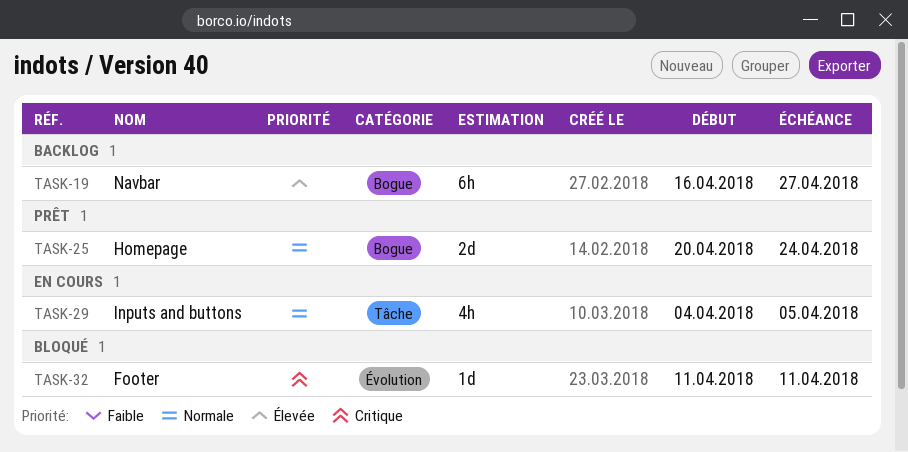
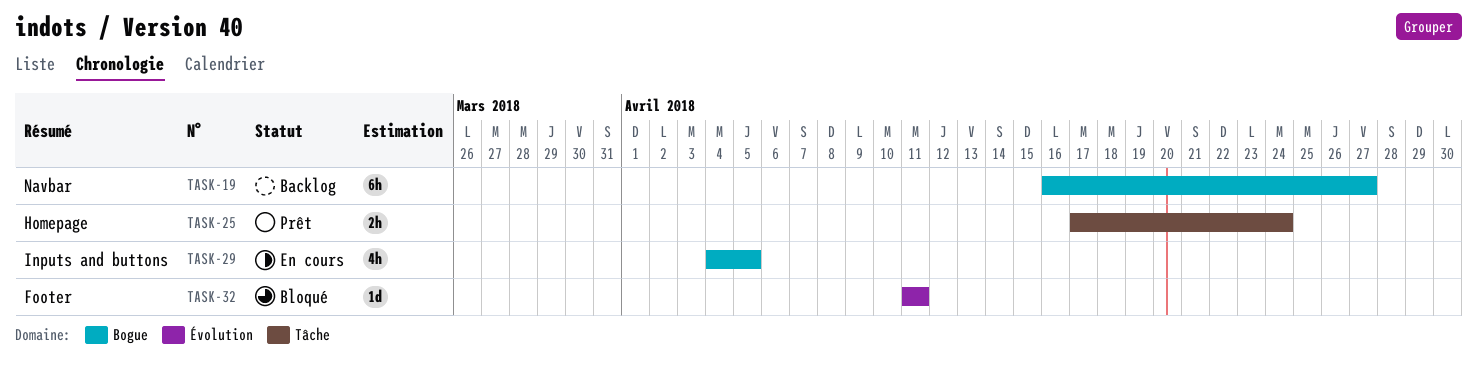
TASK-25, label: Bogue -> Tâche
TASK-25, estimate: 2d -> 2h
TASK-25, start: Apr 20 -> Apr 17
TASK-29, label: Tâche -> Bogue

